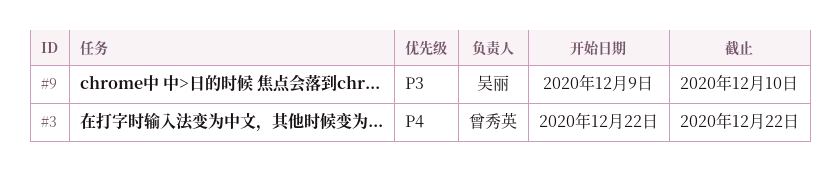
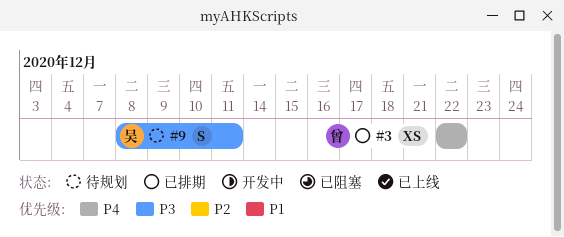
#9, start: Dec 9 -> Dec 8
#9, due: Dec 10 -> Dec 11

